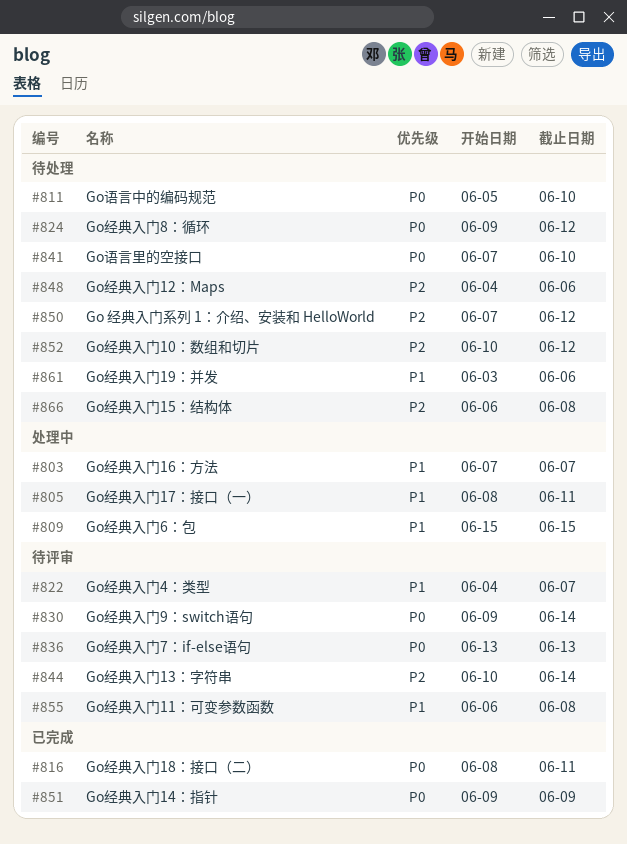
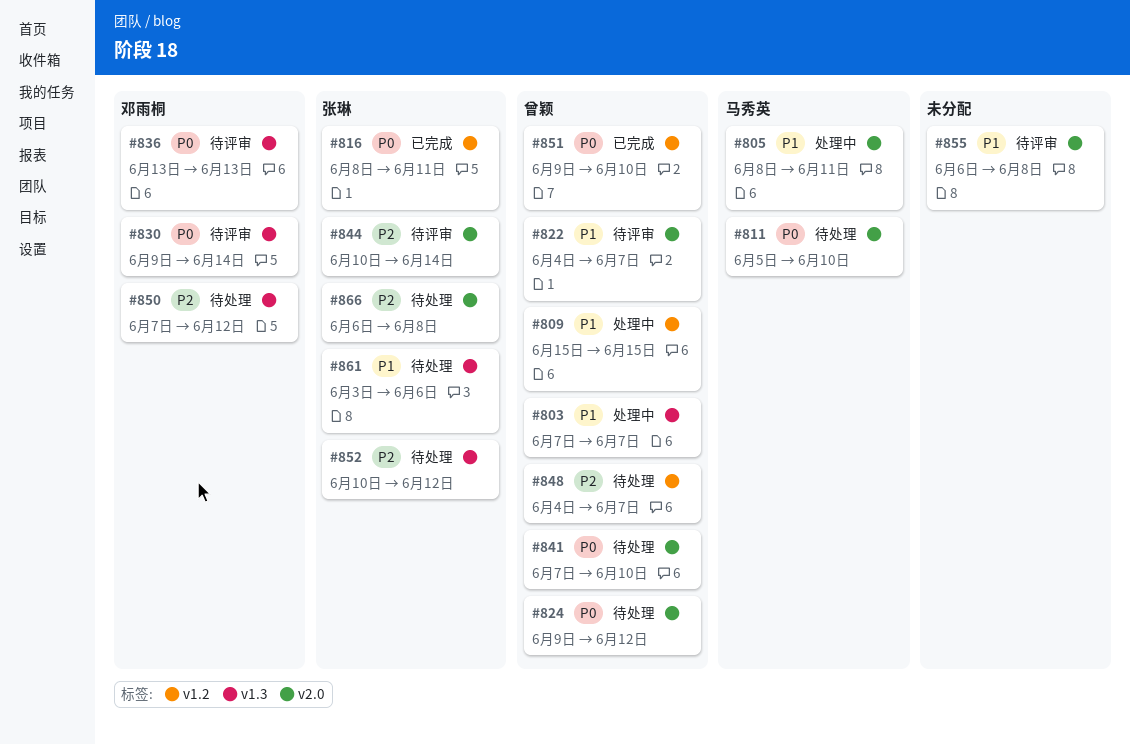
#848, due: Jun 6 -> Jun 7
#851, due: Jun 9 -> Jun 10

